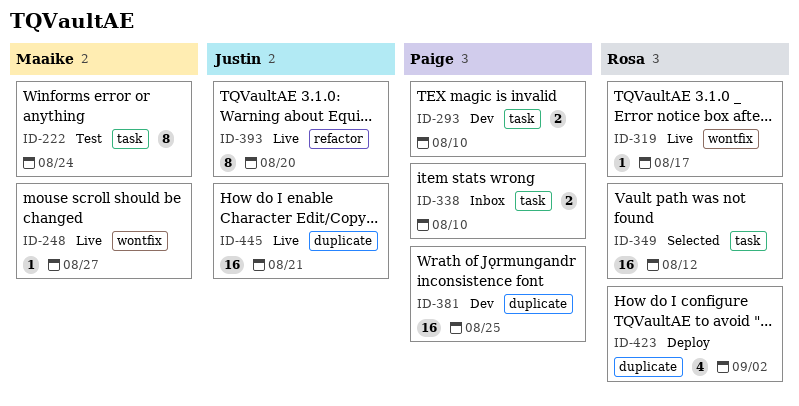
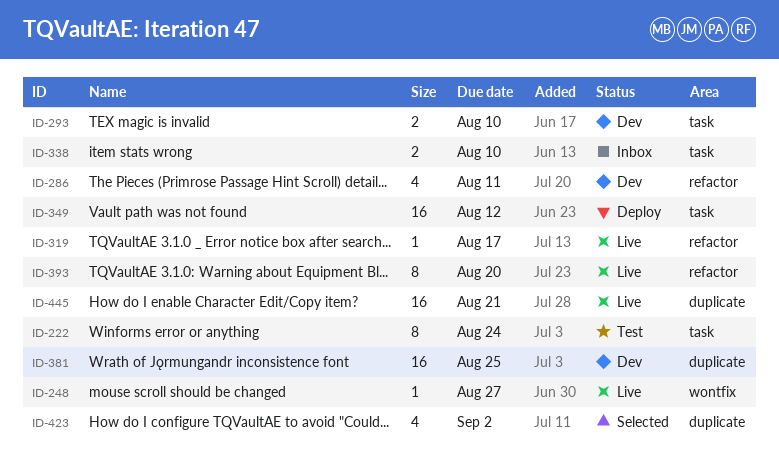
ID-286: none -> present
ID-319, label: wontfix -> refactor
ID-349, status: Selected -> Deploy
ID-423, status: Deploy -> Selected

